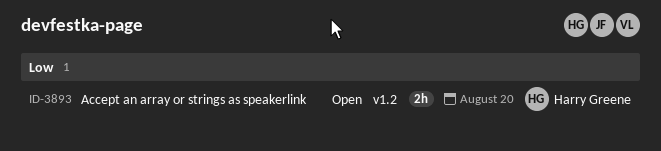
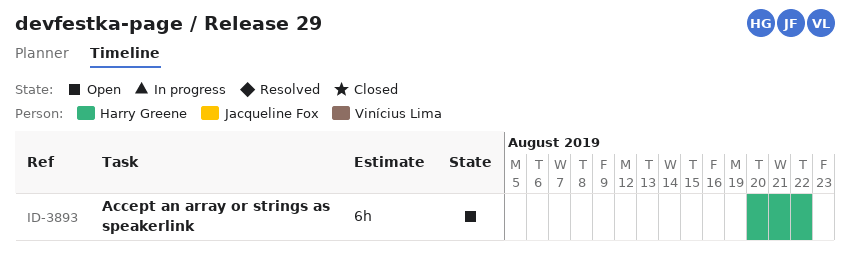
ID-3893, estimate: 2h -> 6h
ID-3893, due: Aug 20 -> Aug 22

